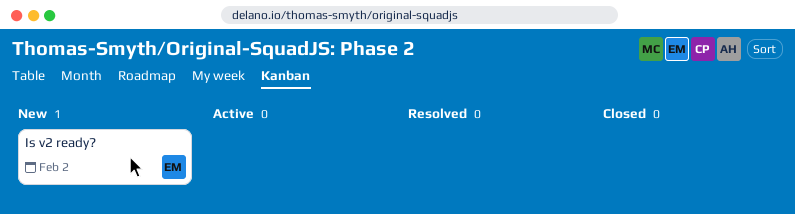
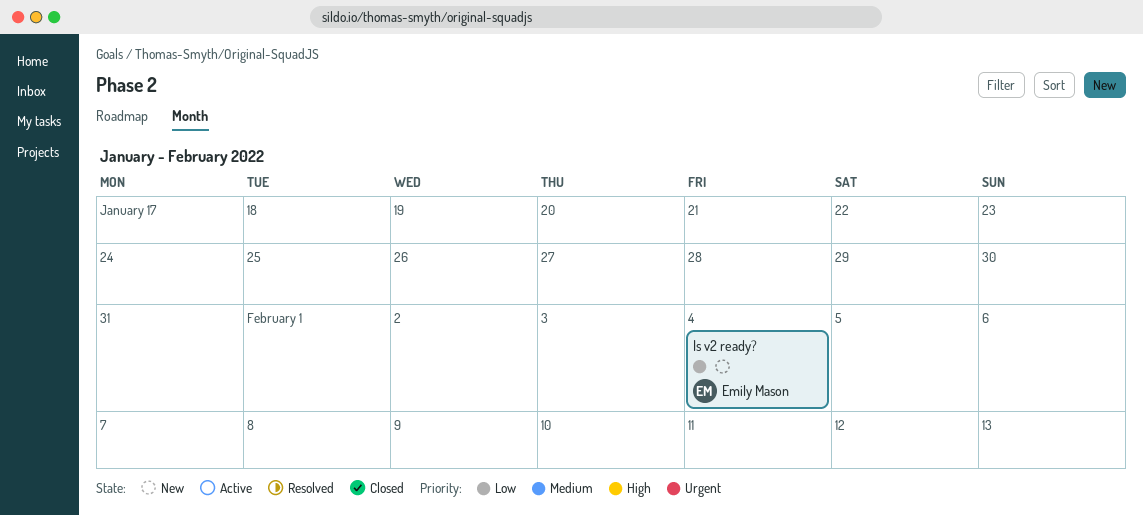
Is v2 ready?, due: Feb 2 -> Feb 4

